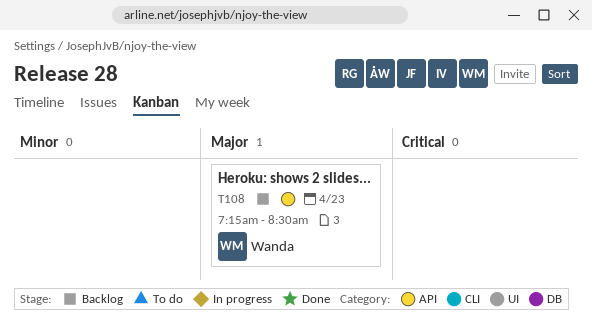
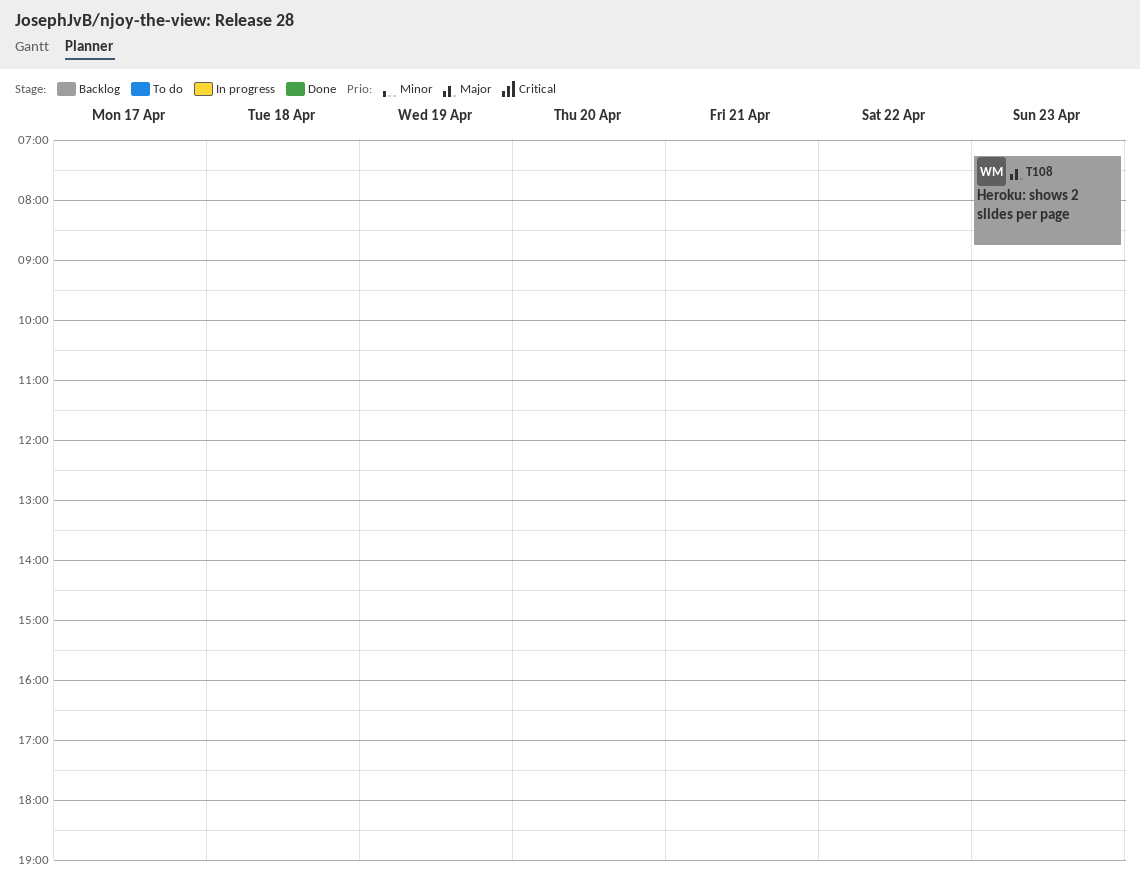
T108, ends: 08:30 -> 08:45

